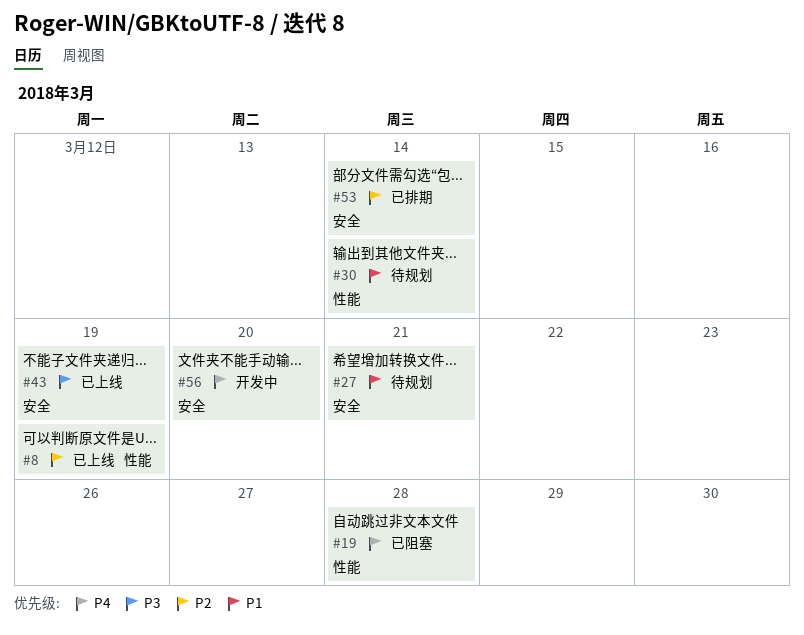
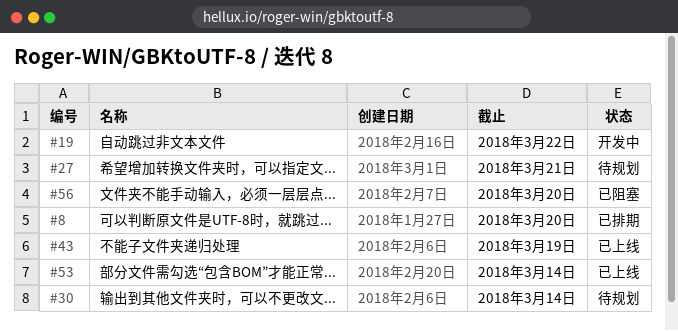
#8, status: 已上线 -> 已排期
#8, due: Mar 19 -> Mar 20
#19, status: 已阻塞 -> 开发中
#19, due: Mar 28 -> Mar 22
#53, status: 已排期 -> 已上线
#56, status: 开发中 -> 已阻塞

